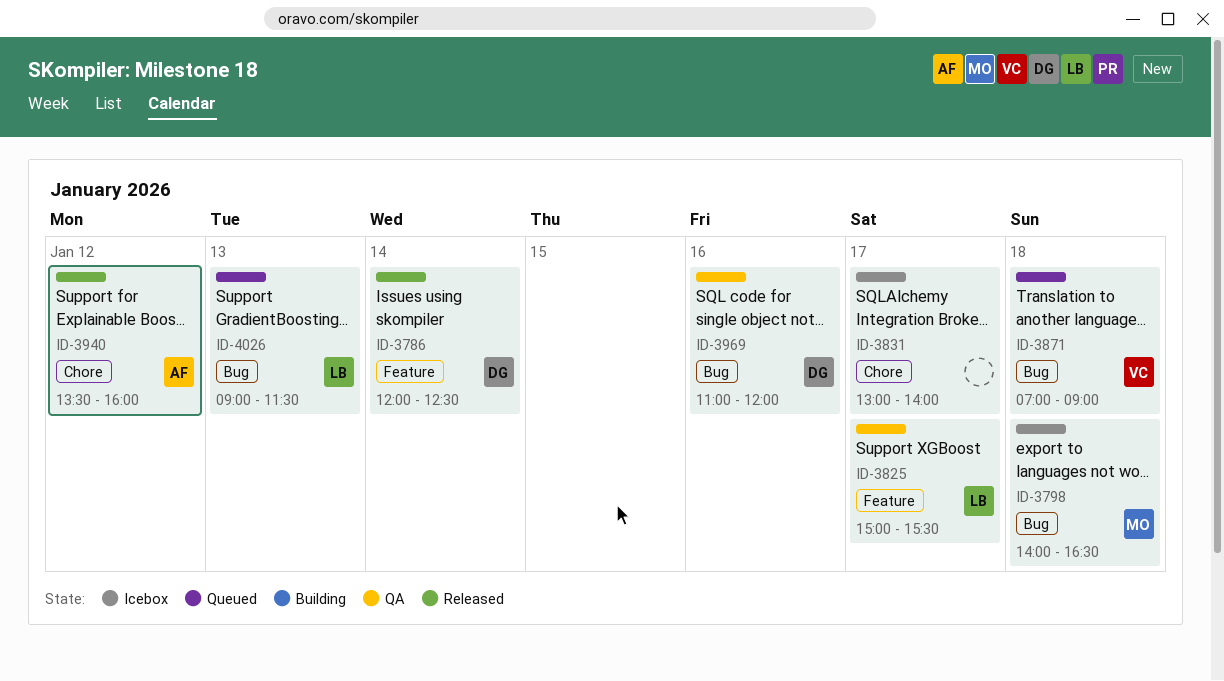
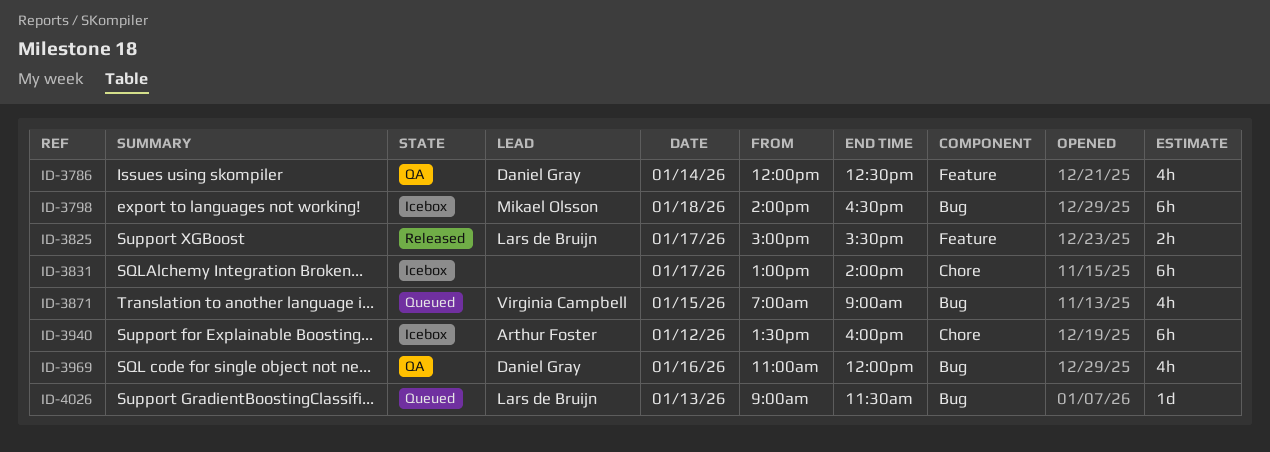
ID-3786, status: Released -> QA
ID-3825, status: QA -> Released
ID-3871, day: Jan 18 -> Jan 15
ID-3940, status: Released -> Icebox

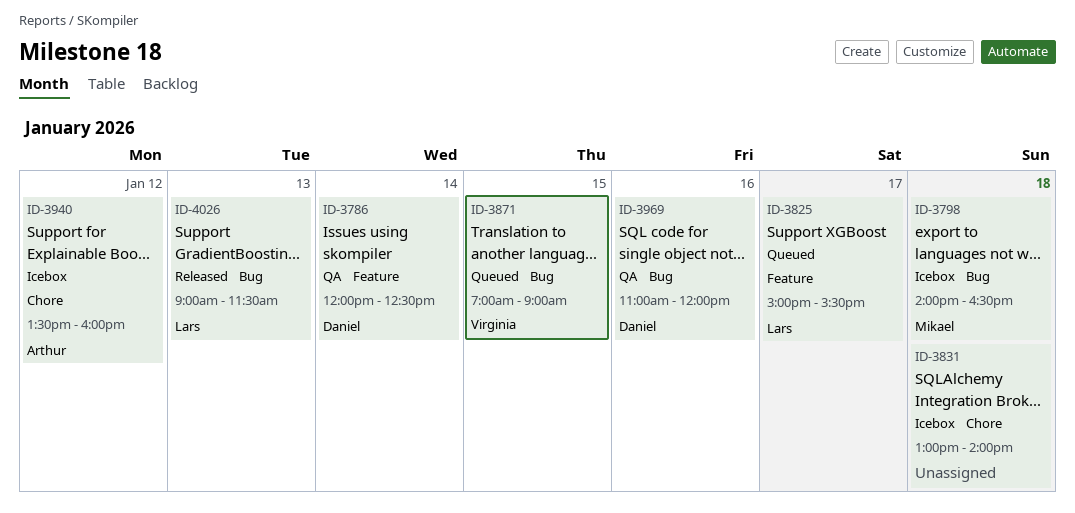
ID-3825, status: Released -> Queued
ID-3831, day: Jan 17 -> Jan 18
ID-4026, status: Queued -> Released

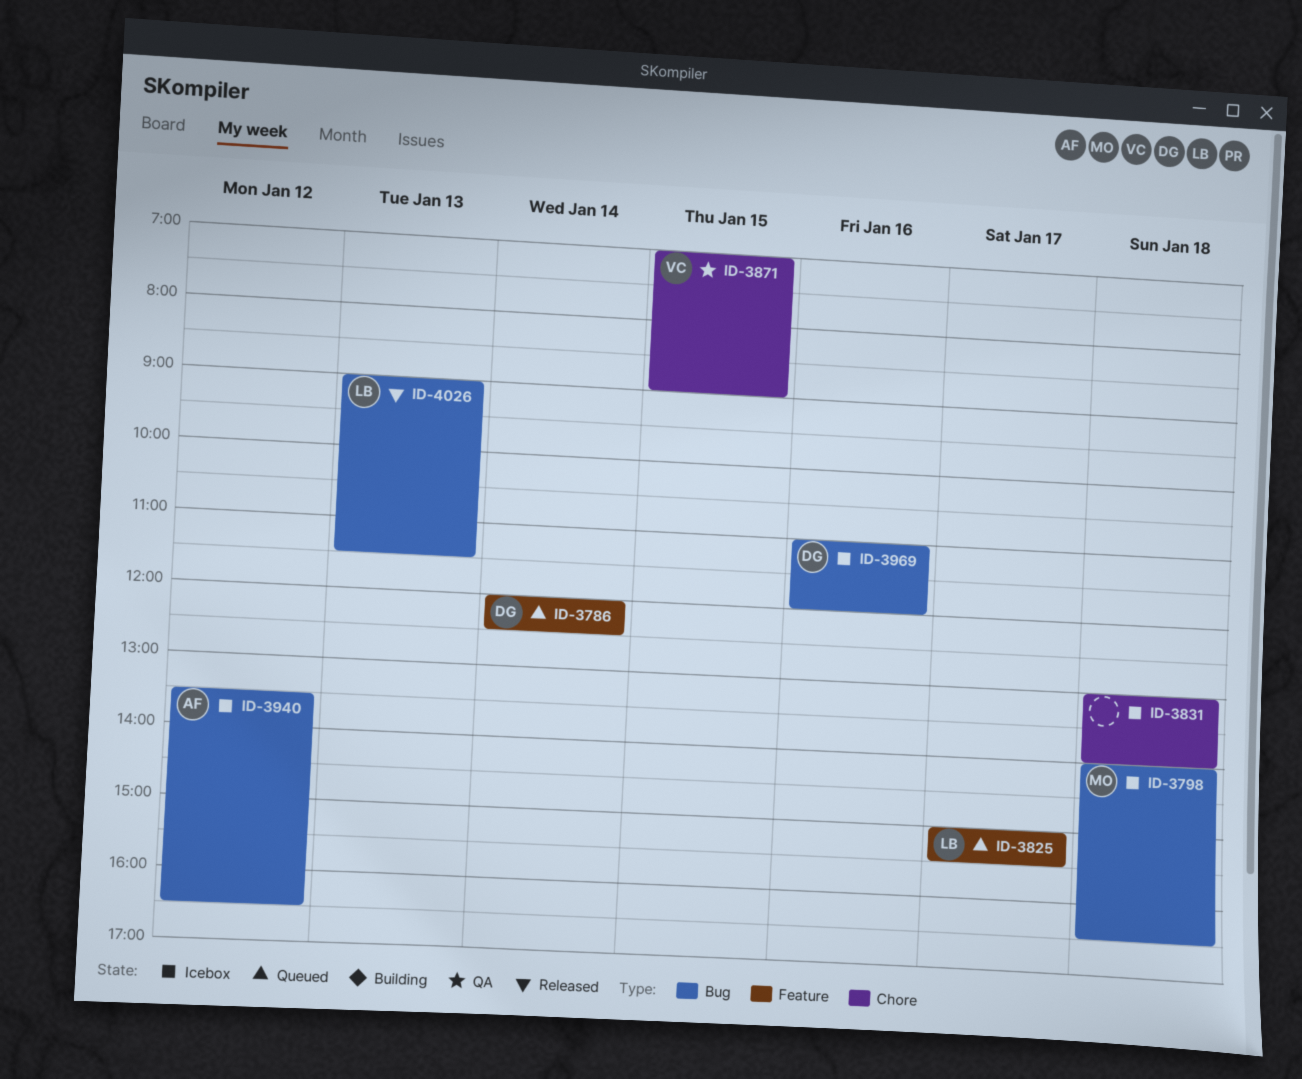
ID-3786, status: QA -> Queued
ID-3871, status: Queued -> QA
ID-3871, label: Bug -> Chore
ID-3940, label: Chore -> Bug
ID-3940, ends: 16:00 -> 16:30
ID-3969, status: QA -> Icebox

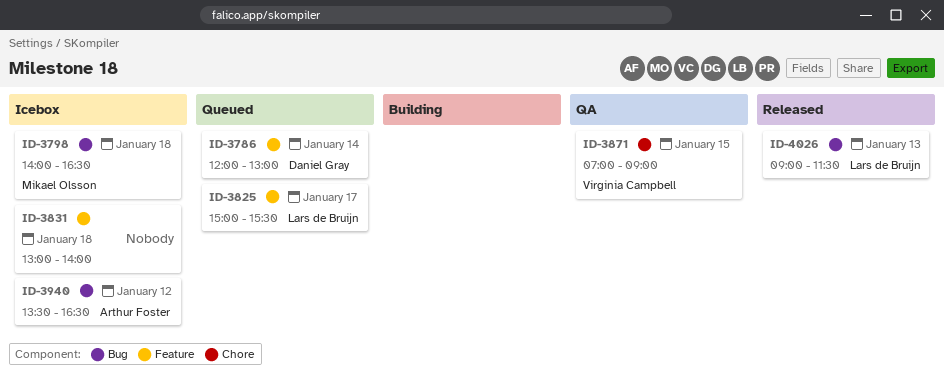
ID-3786, ends: 12:30 -> 13:00
ID-3831, label: Chore -> Feature
ID-3969: present -> none

